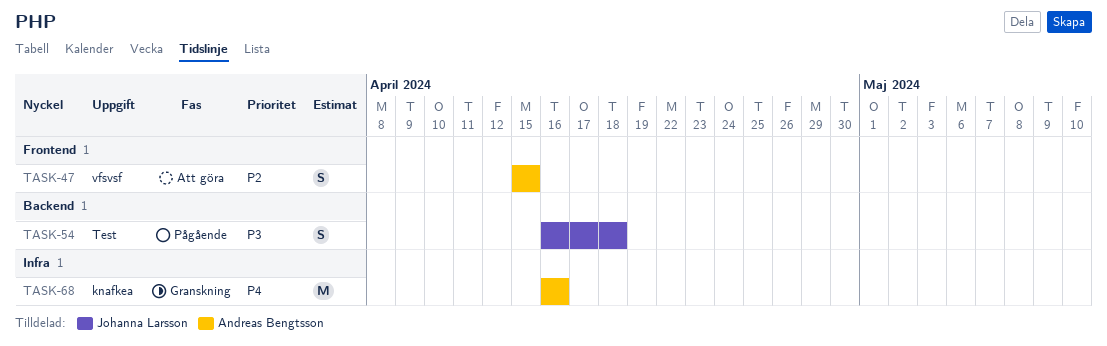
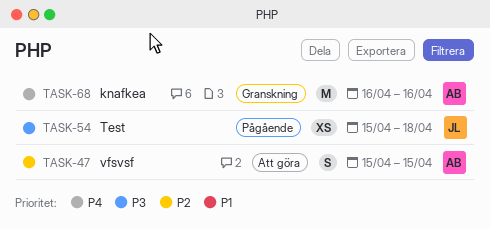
TASK-54, estimate: S -> XS
TASK-54, start: Apr 16 -> Apr 15

